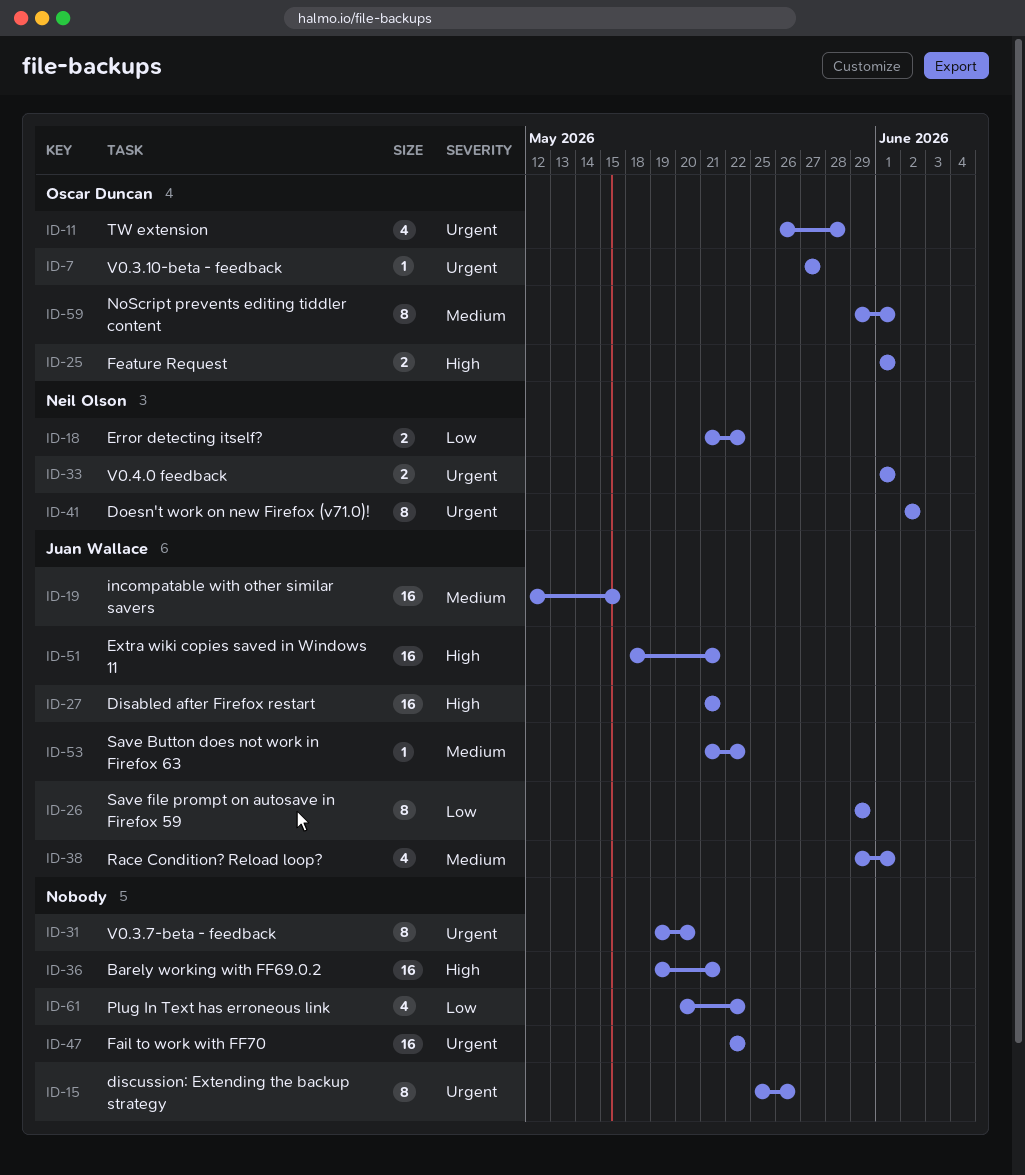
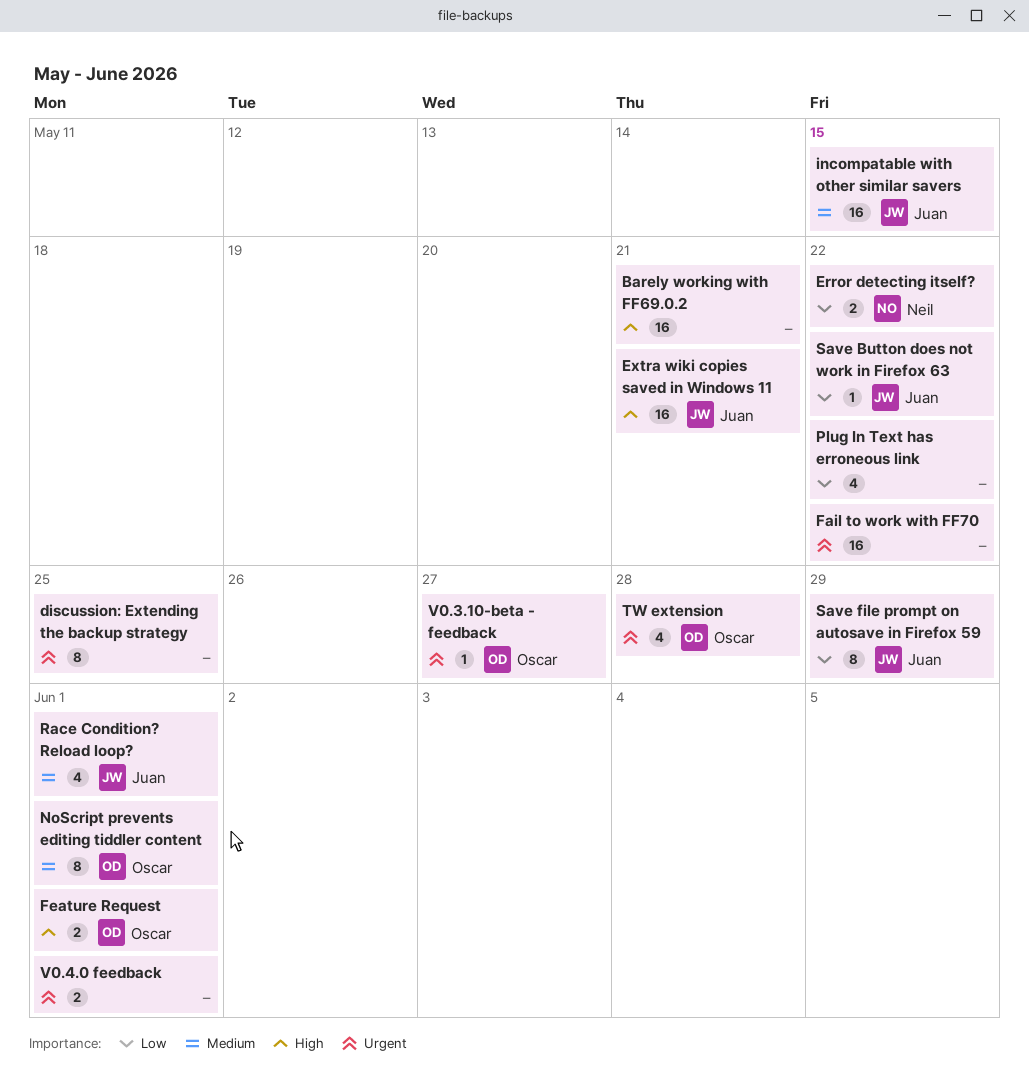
Disabled after Firefox restart: present -> none
discussion: Extending the backup strategy, due: May 26 -> May 25
Doesn't work on new Firefox (v71.0)!: present -> none
Save Button does not work in Firefox 63, priority: Medium -> Low
V0.3.7-beta - feedback: present -> none
V0.4.0 feedback, owner: Neil Olson -> none

